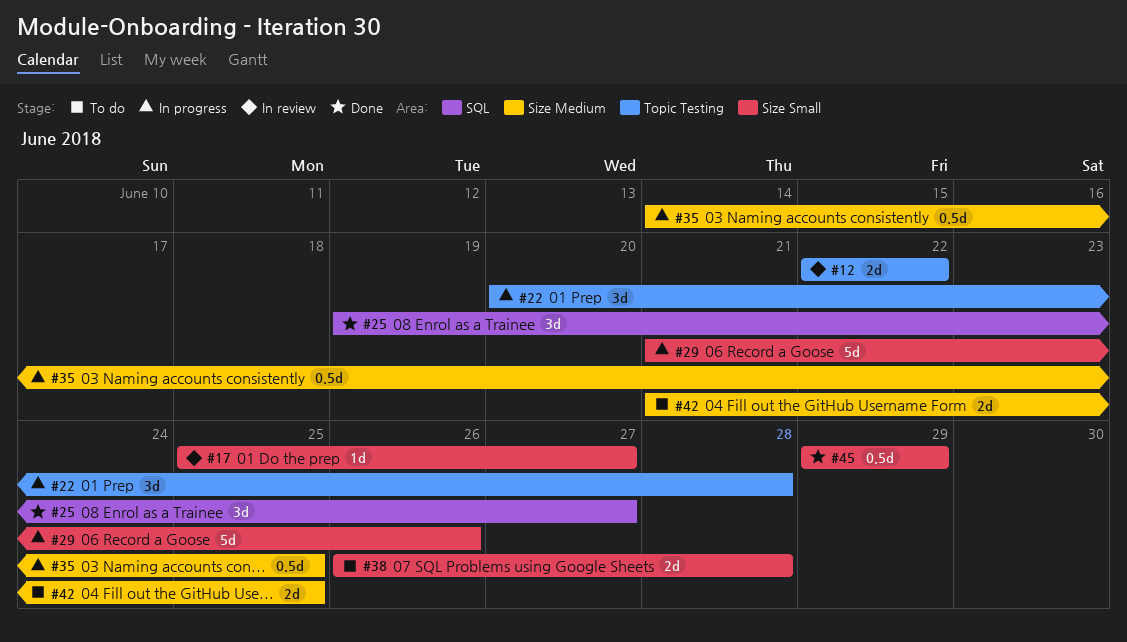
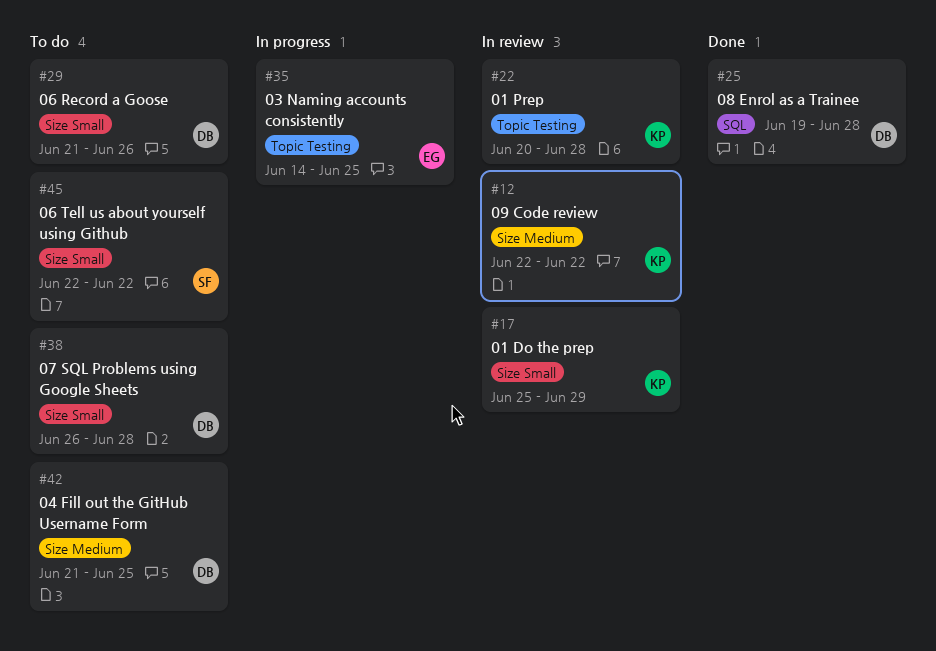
#12, label: Topic Testing -> Size Medium
#17, due: Jun 27 -> Jun 29
#22, status: In progress -> In review
#25, due: Jun 27 -> Jun 28
#29, status: In progress -> To do
#35, label: Size Medium -> Topic Testing
#45, status: Done -> To do
#45, start: Jun 29 -> Jun 22
#45, due: Jun 29 -> Jun 22

